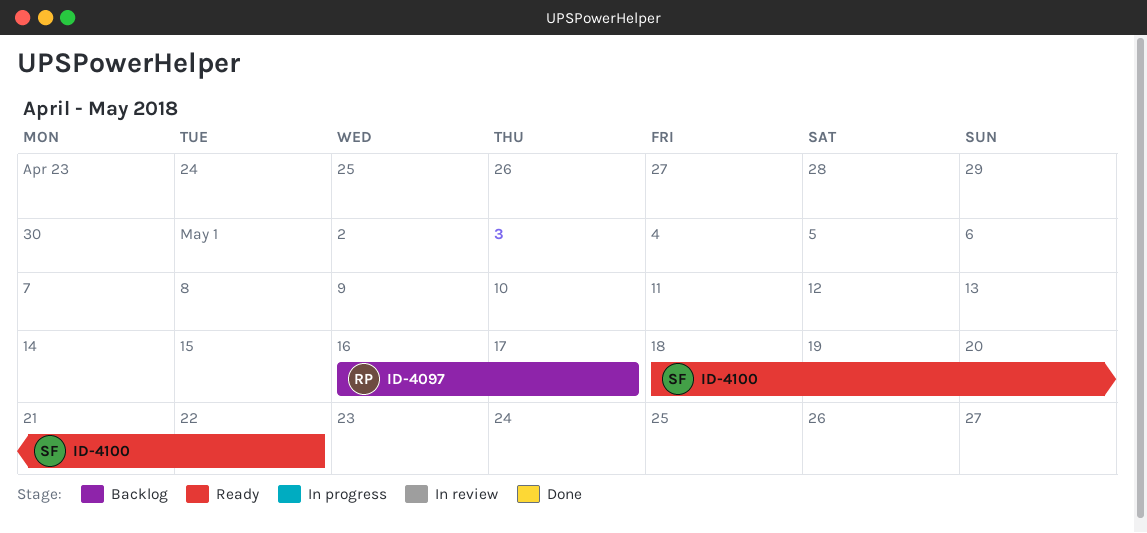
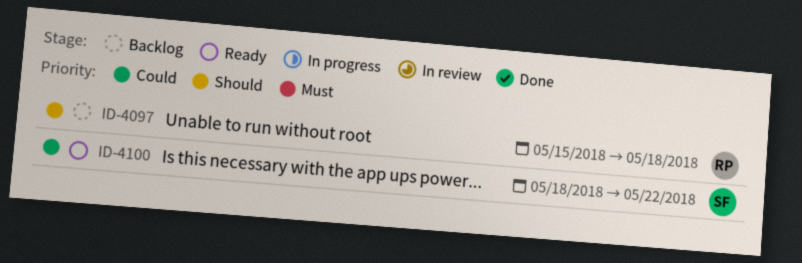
ID-4097, start: May 16 -> May 15
ID-4097, due: May 17 -> May 18

